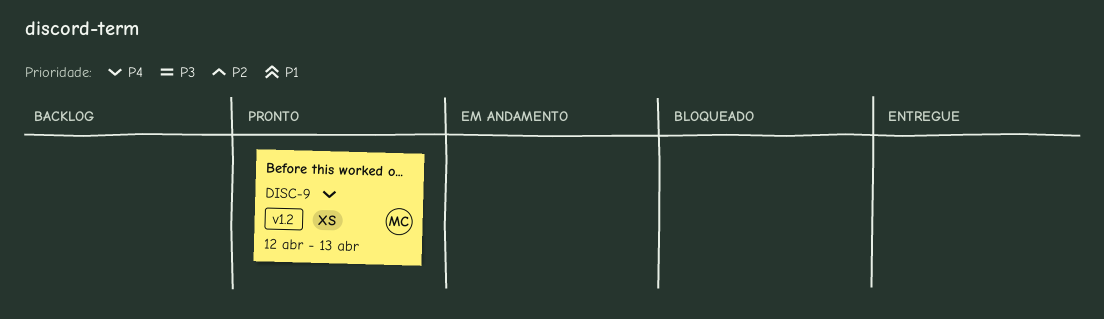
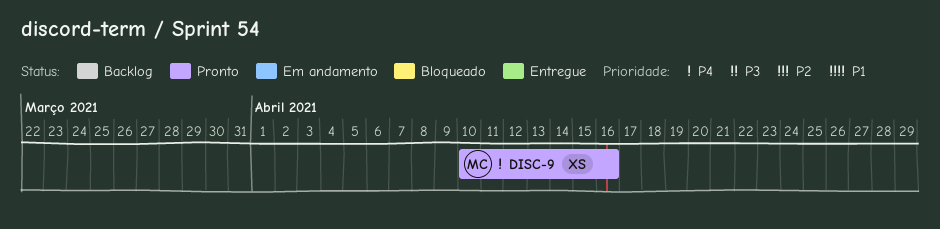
DISC-9, start: Apr 12 -> Apr 10
DISC-9, due: Apr 13 -> Apr 16

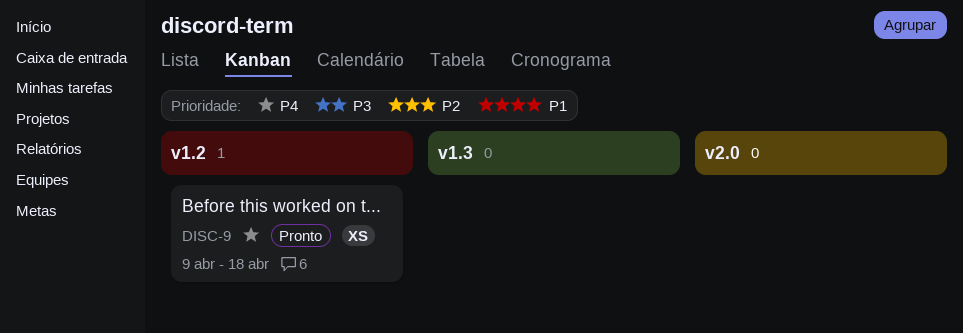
DISC-9, start: Apr 10 -> Apr 9
DISC-9, due: Apr 16 -> Apr 18

